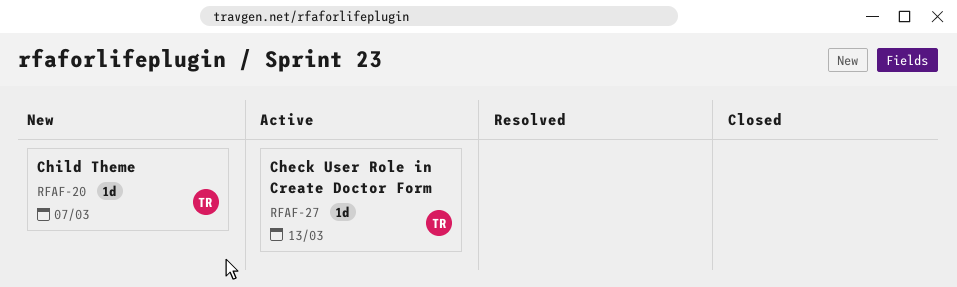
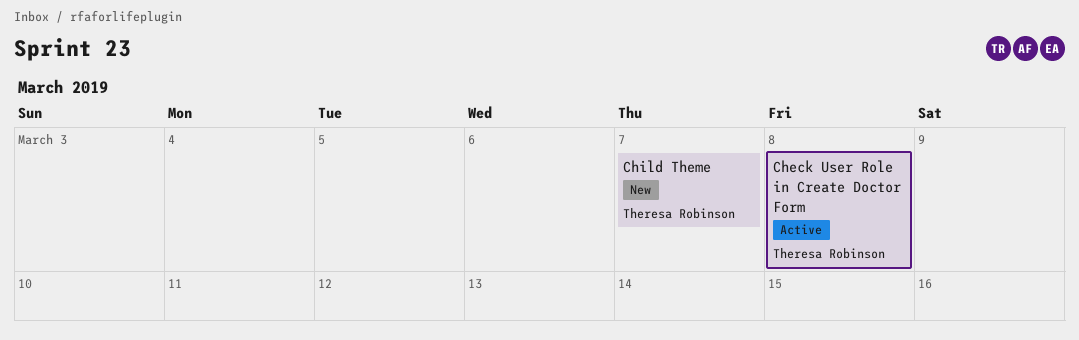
Check User Role in Create Doctor Form, due: Mar 13 -> Mar 8

